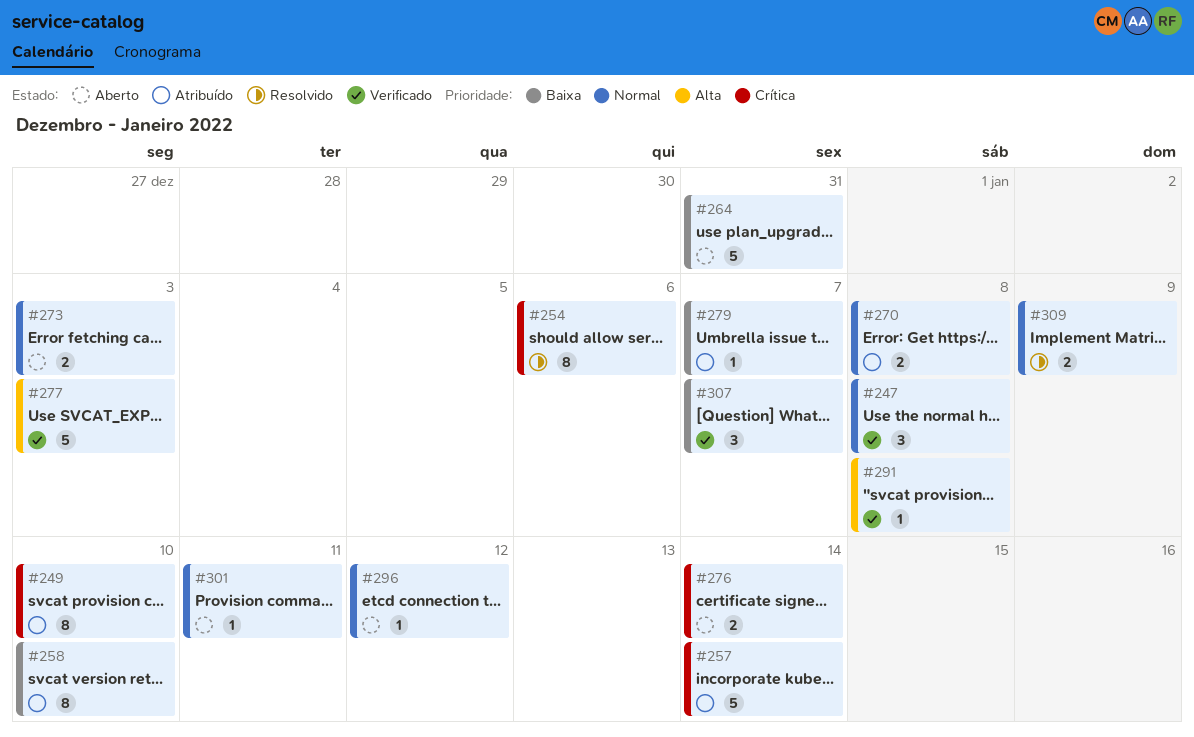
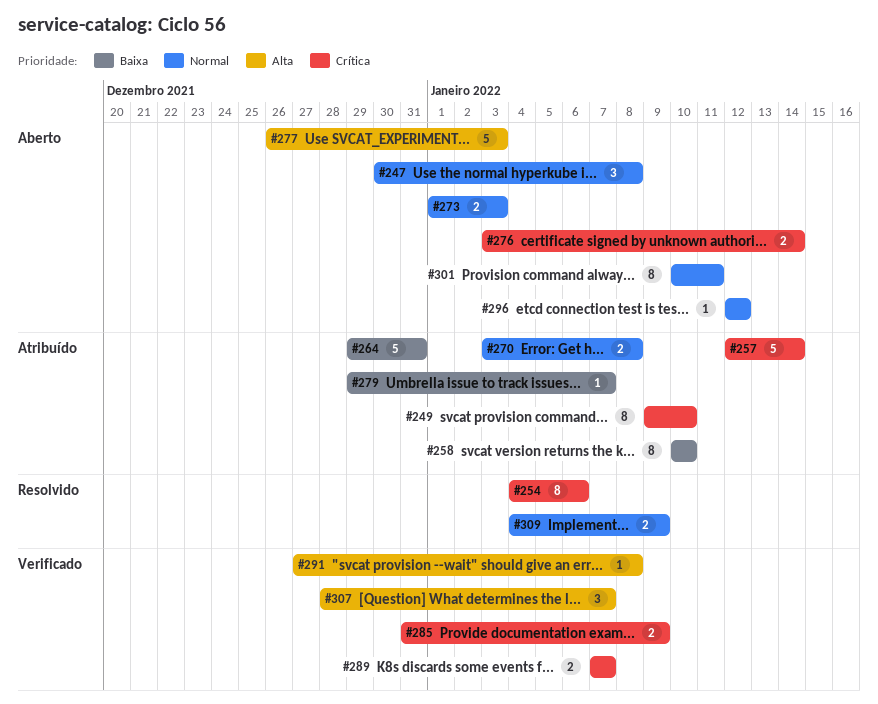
#247, status: Verificado -> Aberto
#264, status: Aberto -> Atribuído
#277, status: Verificado -> Aberto
#285: none -> present
#289: none -> present
#301, estimate: 1 -> 8
#307, priority: Baixa -> Alta

